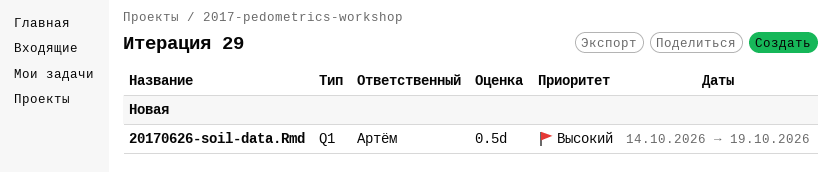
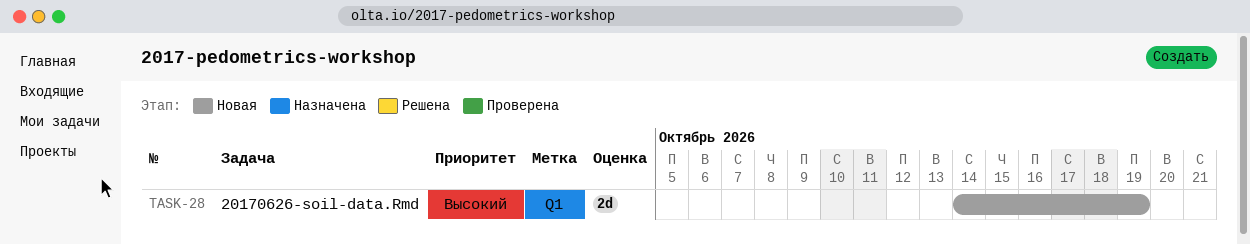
20170626-soil-data.Rmd, estimate: 0.5d -> 2d

